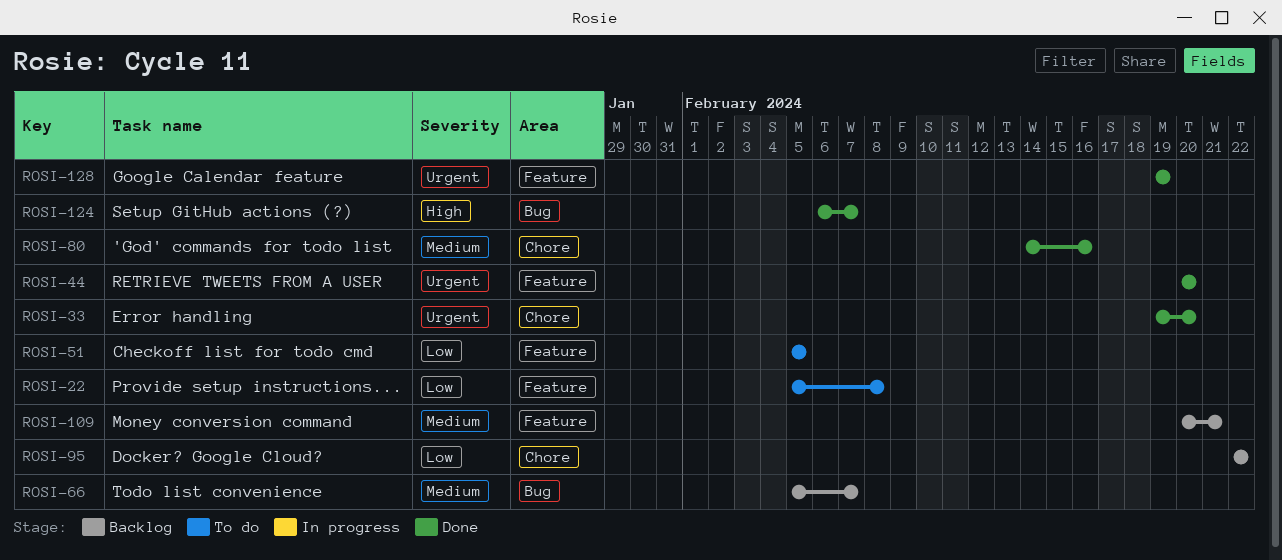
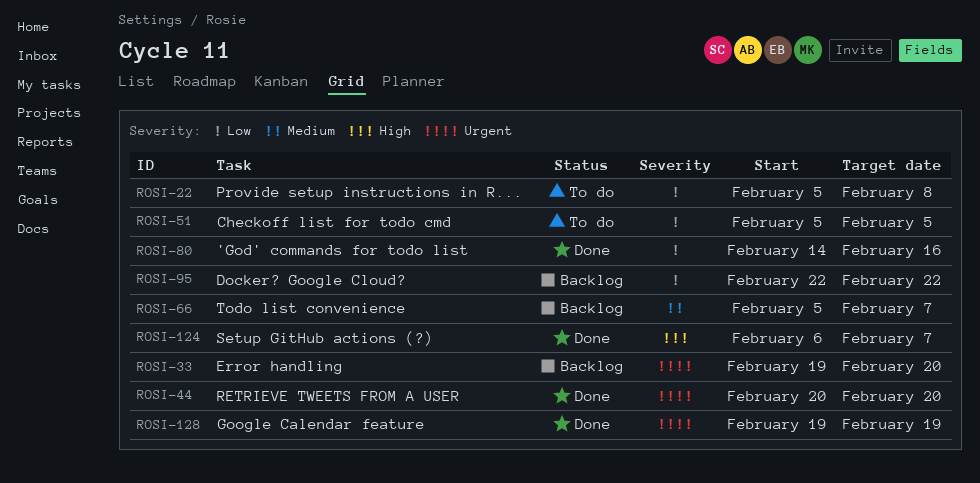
ROSI-33, status: Done -> Backlog
ROSI-80, priority: Medium -> Low
ROSI-109: present -> none

